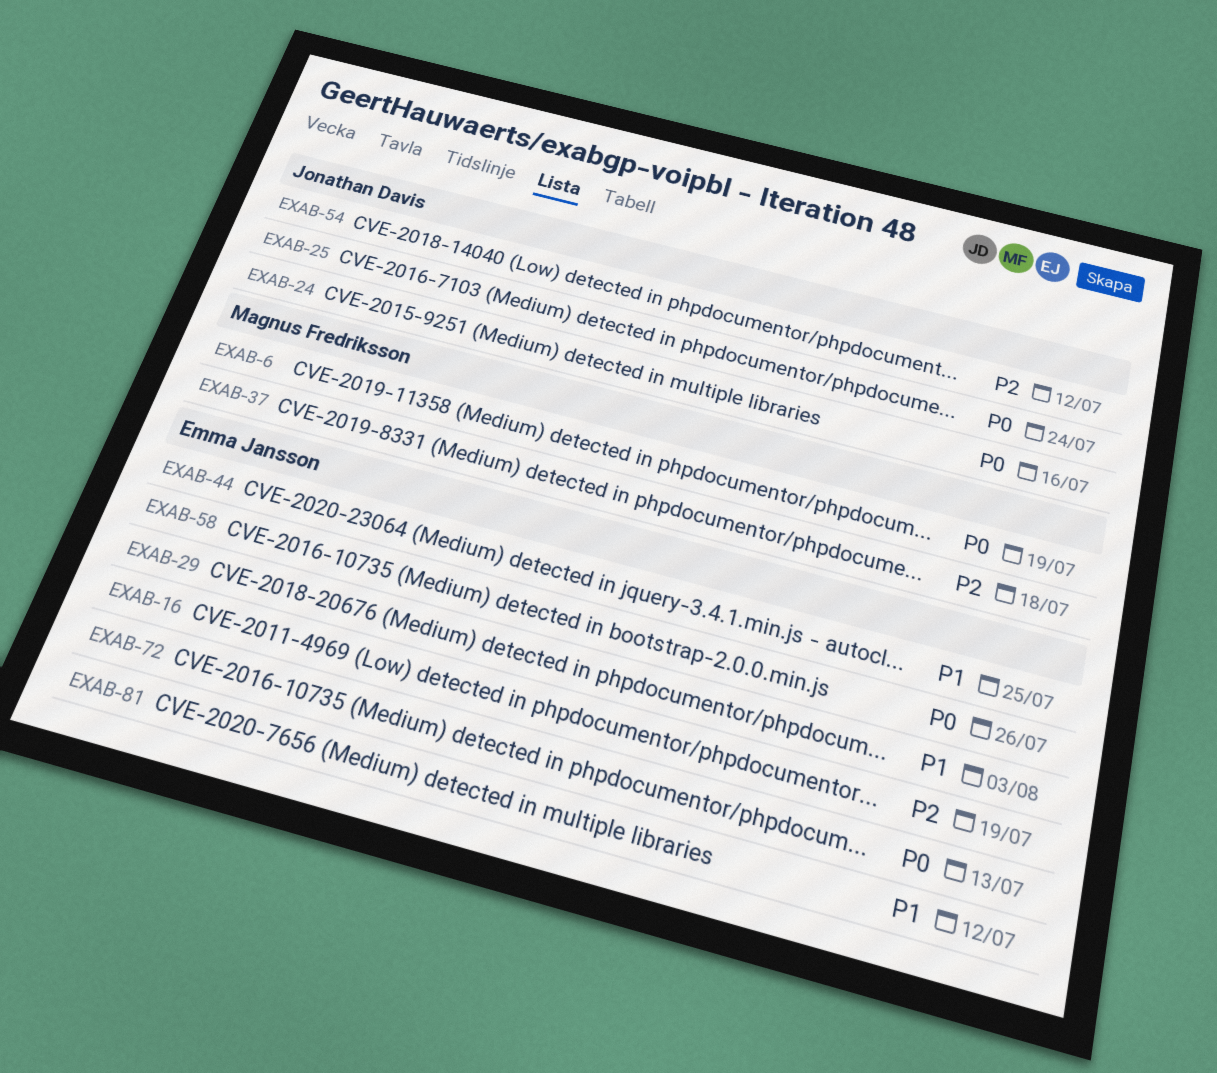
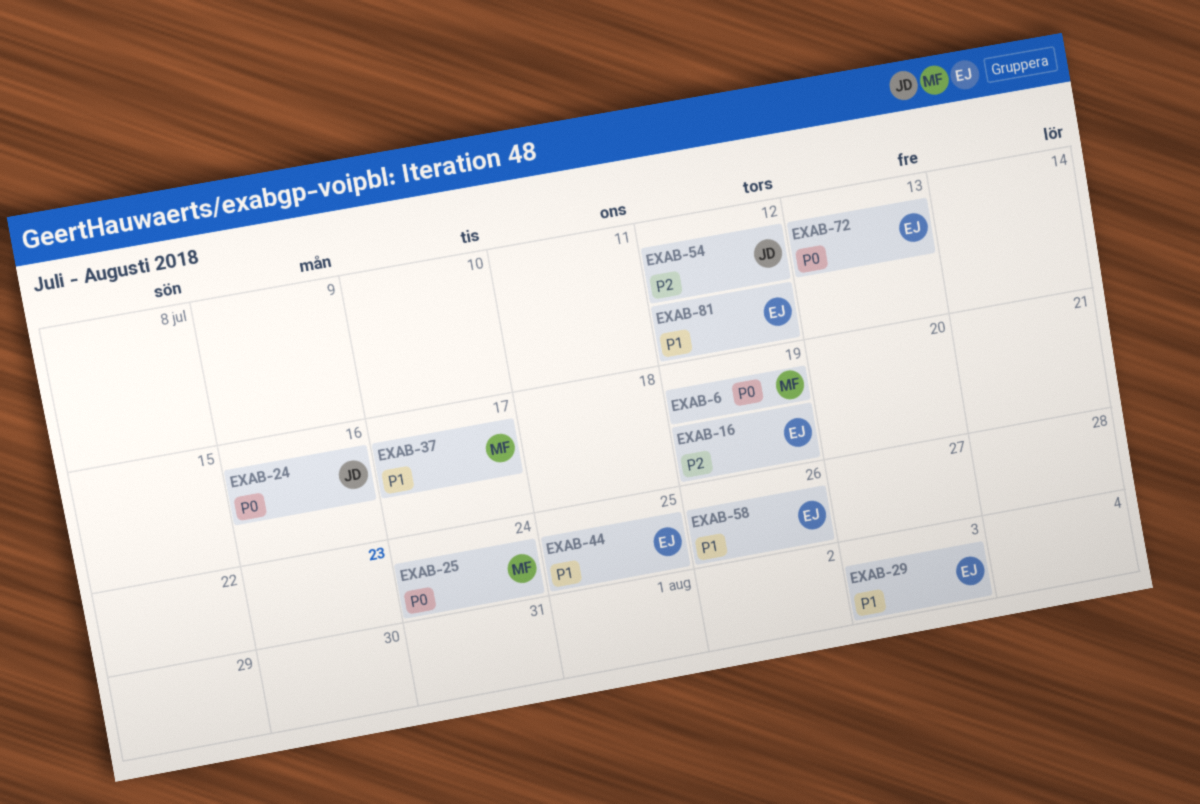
EXAB-25, owner: Jonathan Davis -> Magnus Fredriksson
EXAB-37, priority: P2 -> P1
EXAB-37, due: Jul 18 -> Jul 17
EXAB-58, priority: P0 -> P1

